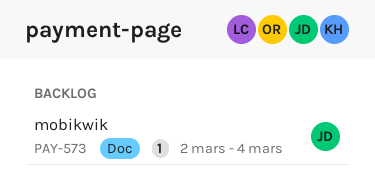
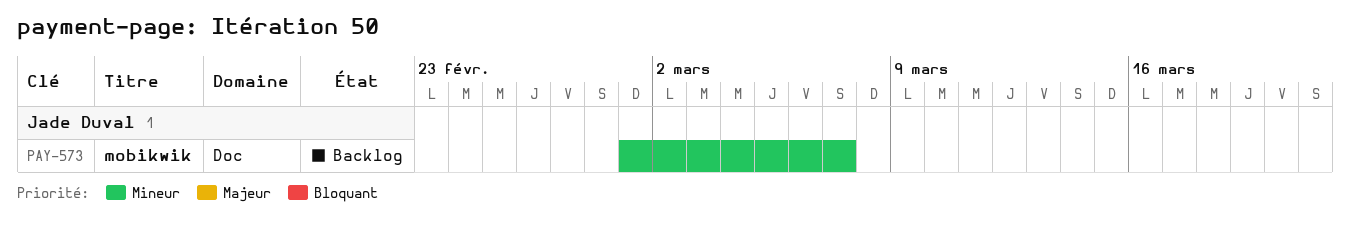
PAY-573, start: Mar 2 -> Mar 1
PAY-573, due: Mar 4 -> Mar 7

